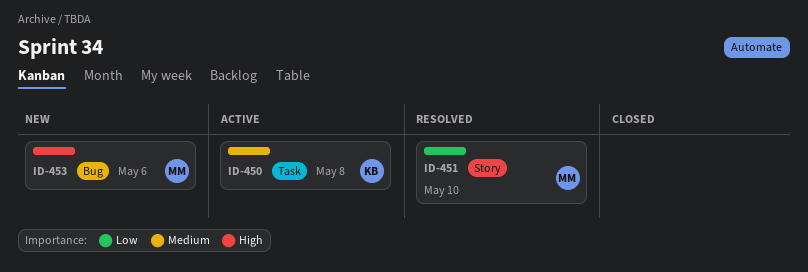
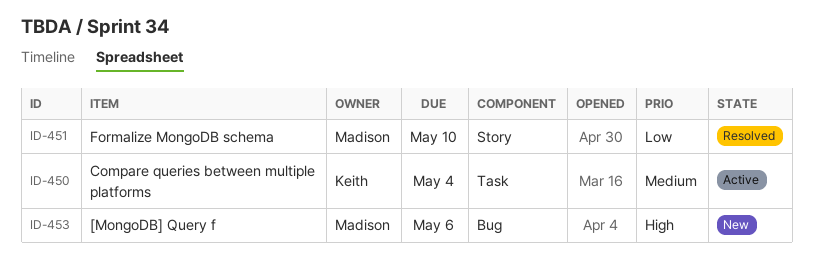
ID-450, due: May 8 -> May 4

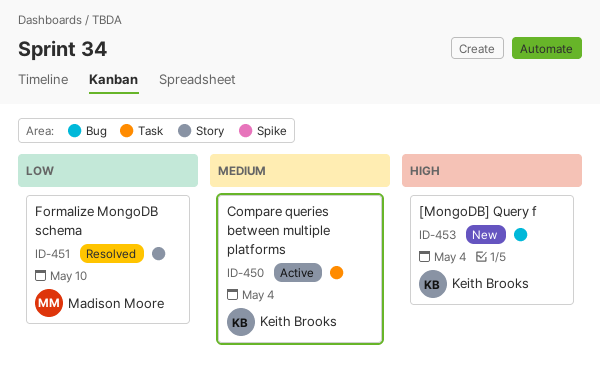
ID-453, owner: Madison Moore -> Keith Brooks
ID-453, due: May 6 -> May 4

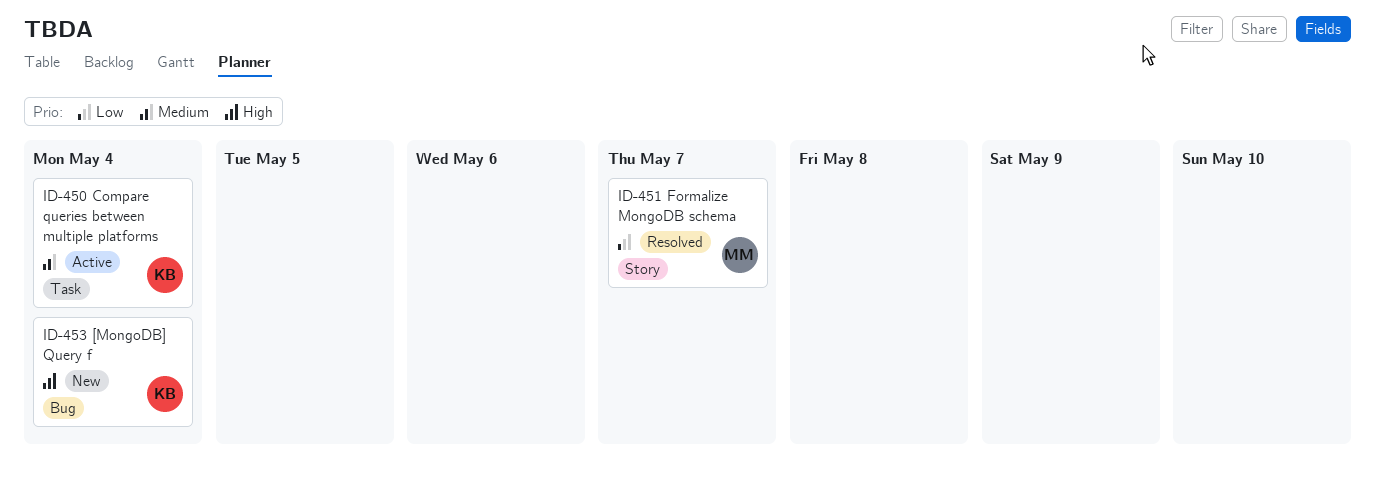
ID-451, due: May 10 -> May 7

